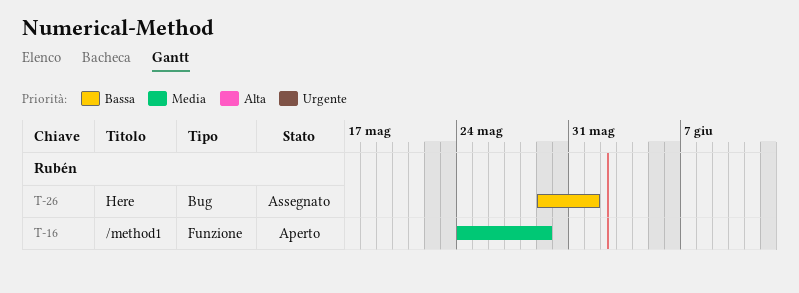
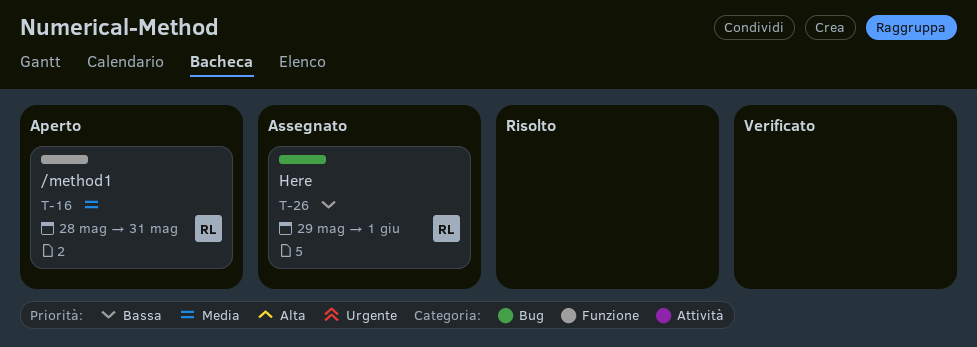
T-16, start: May 24 -> May 28
T-16, due: May 29 -> May 31

